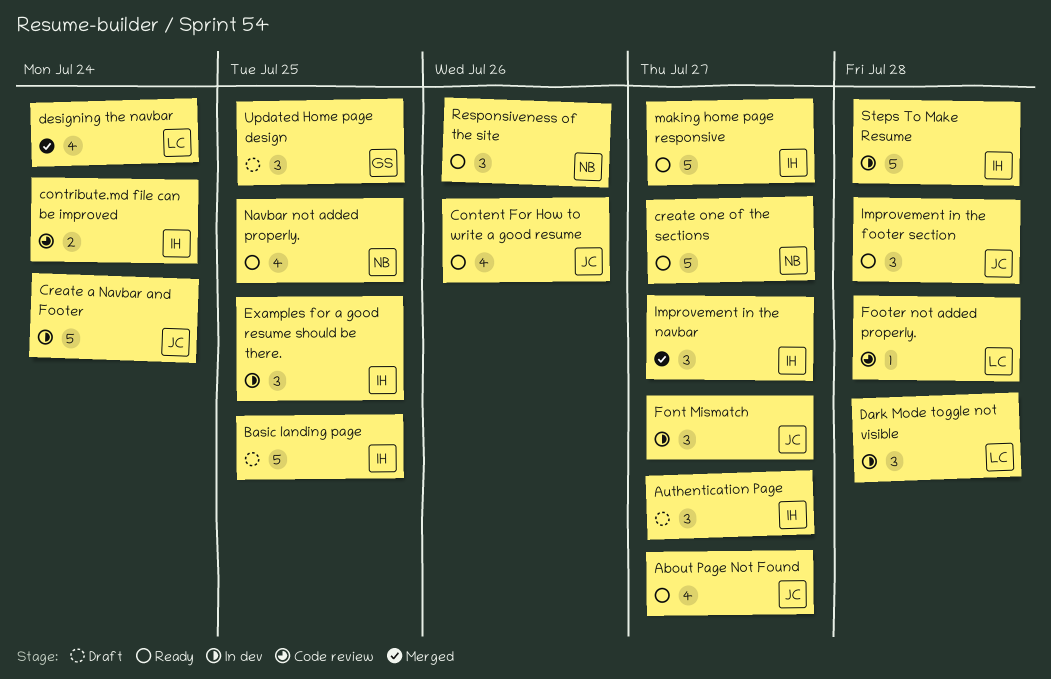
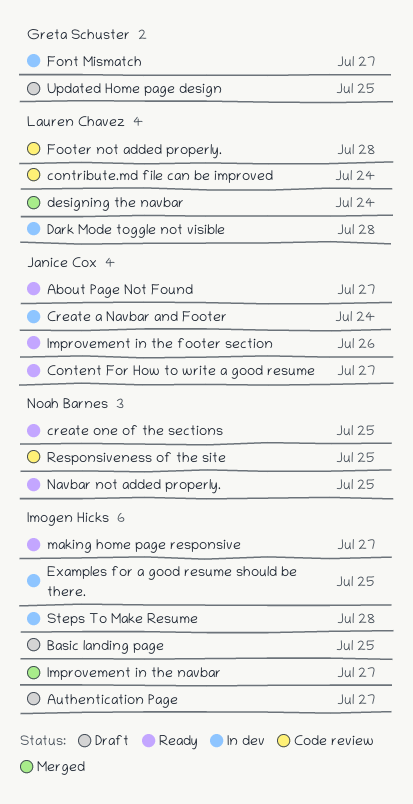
Content For How to write a good resume, due: Jul 26 -> Jul 27
contribute.md file can be improved, owner: Imogen Hicks -> Lauren Chavez
create one of the sections, due: Jul 27 -> Jul 25
Font Mismatch, owner: Janice Cox -> Greta Schuster
Improvement in the footer section, due: Jul 28 -> Jul 26
Responsiveness of the site, status: Ready -> Code review
Responsiveness of the site, due: Jul 26 -> Jul 25

